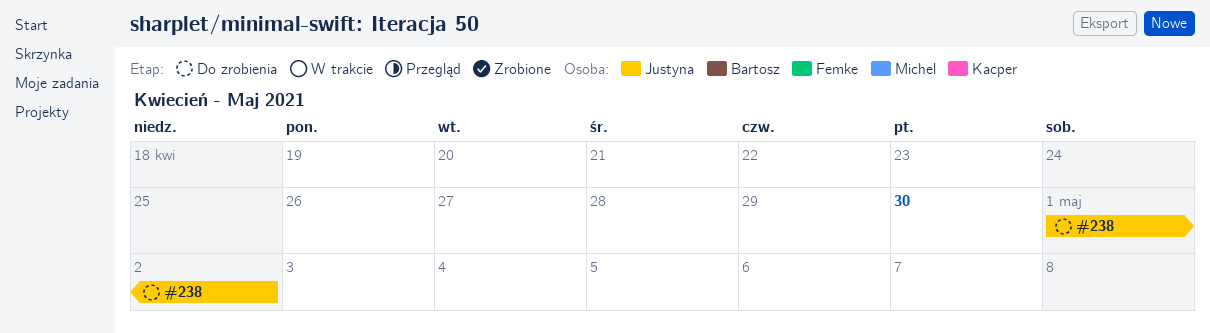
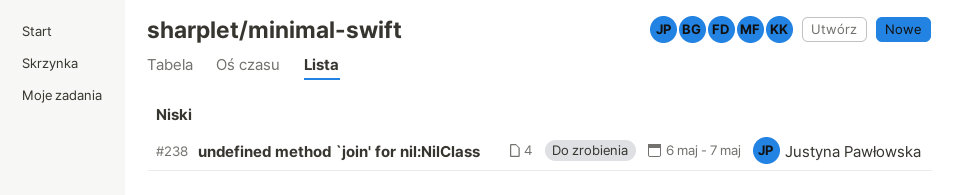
#238, start: May 1 -> May 6
#238, due: May 2 -> May 7

